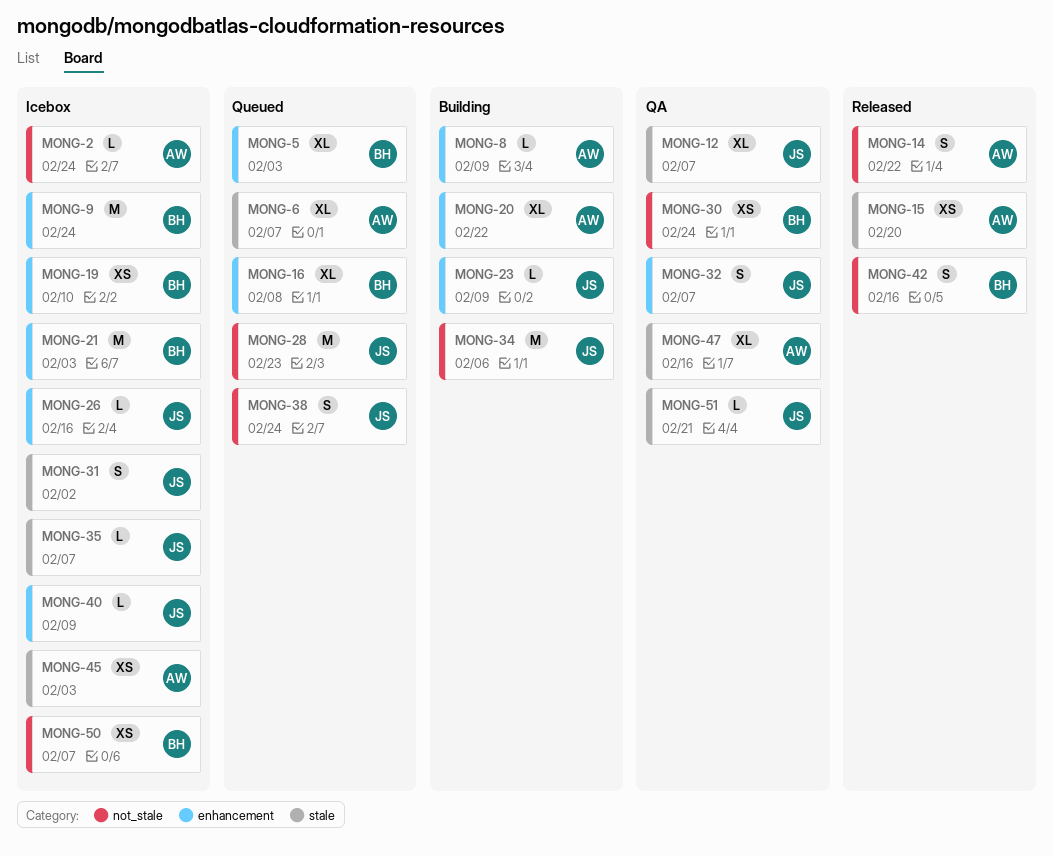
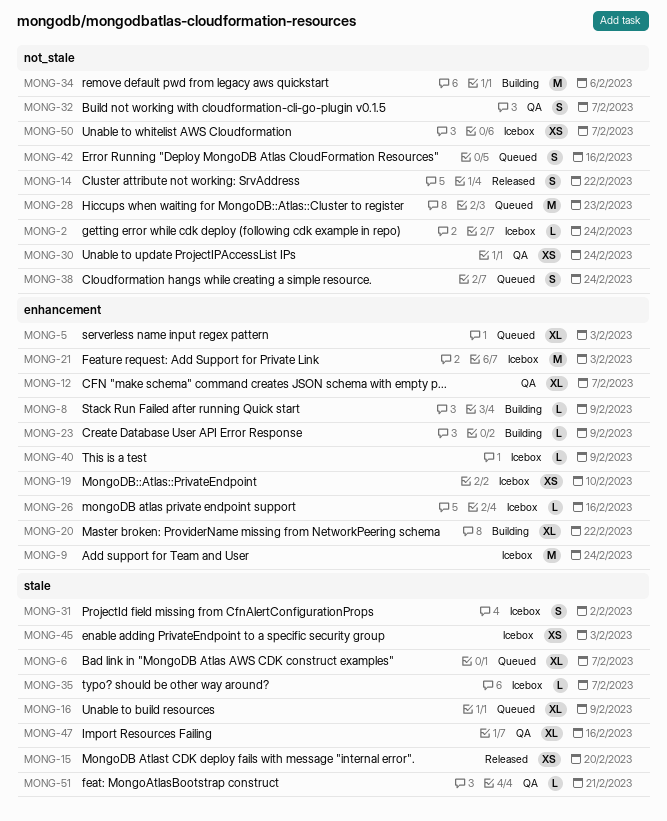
MONG-12, label: stale -> enhancement
MONG-16, label: enhancement -> stale
MONG-16, due: Feb 8 -> Feb 9
MONG-32, label: enhancement -> not_stale
MONG-42, status: Released -> Queued

